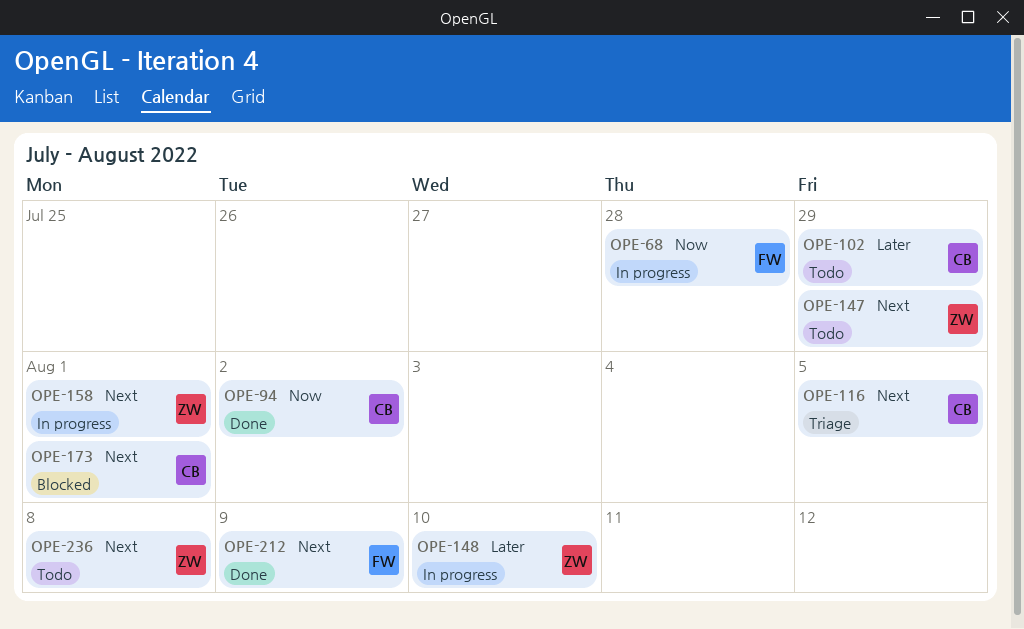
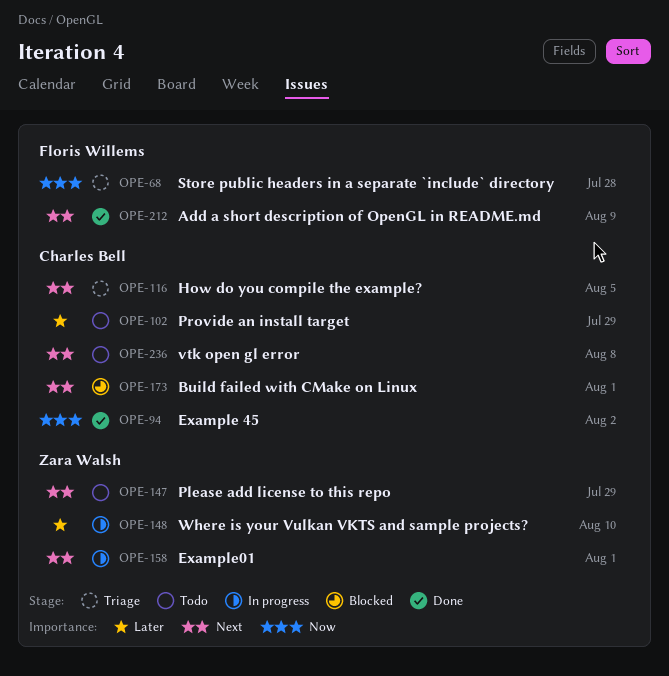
OPE-68, status: In progress -> Triage
OPE-236, owner: Zara Walsh -> Charles Bell

